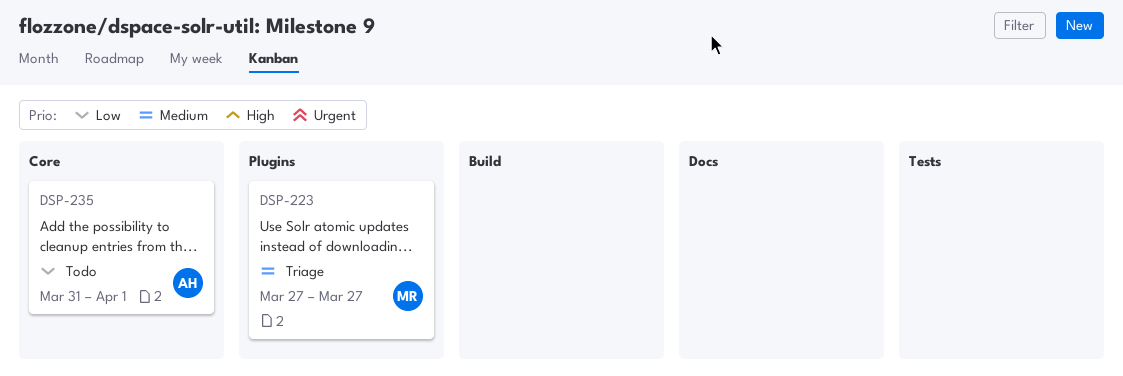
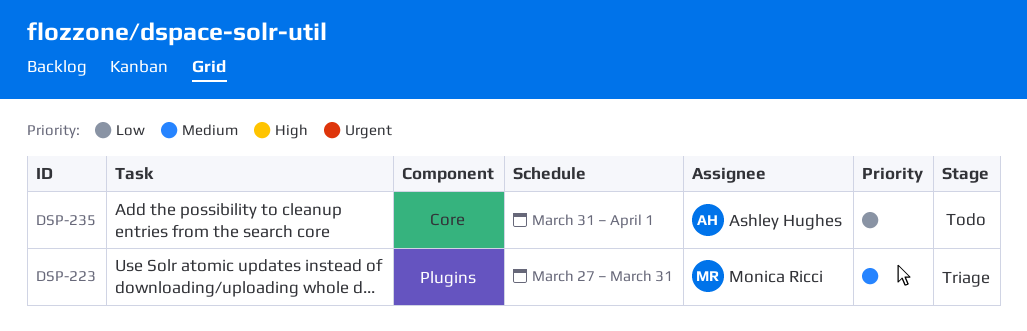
DSP-223, due: Mar 27 -> Mar 31

